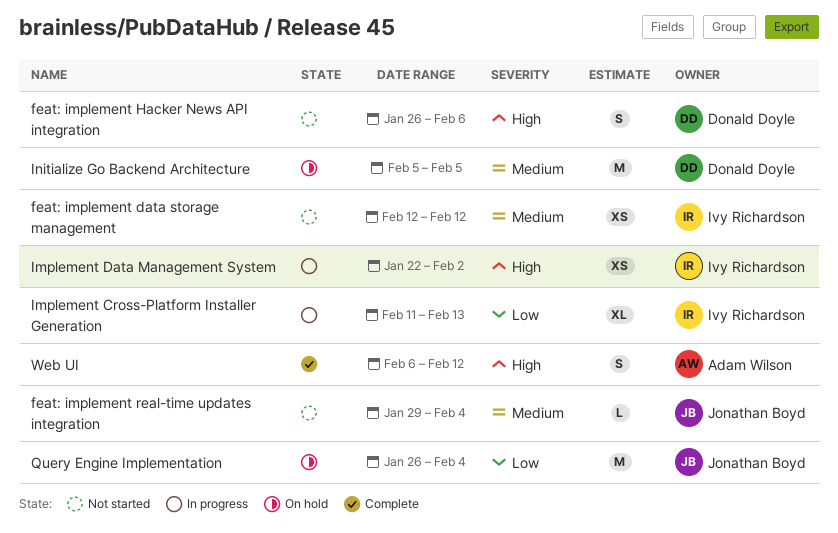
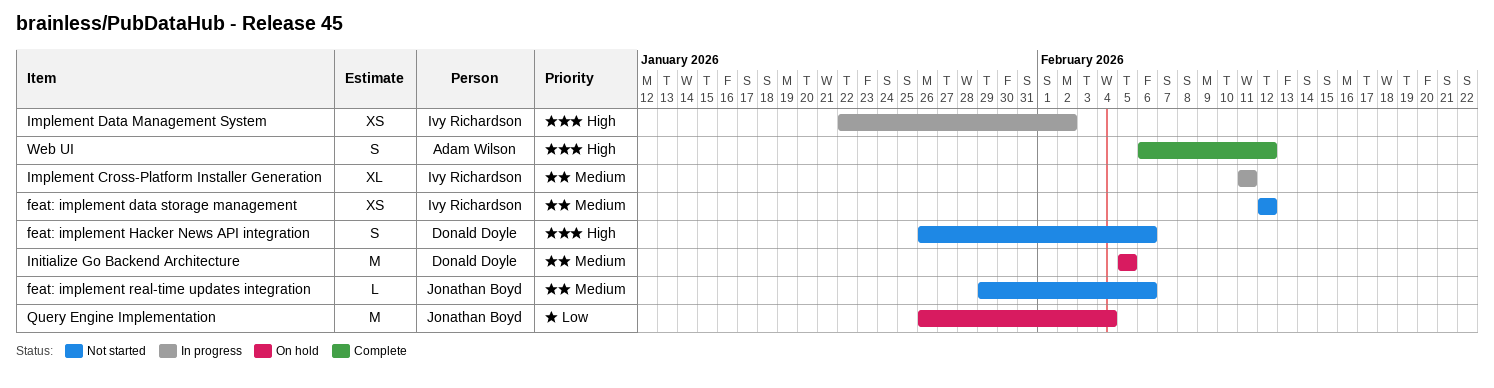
feat: implement real-time updates integration, due: Feb 4 -> Feb 6
Implement Cross-Platform Installer Generation, priority: Low -> Medium
Implement Cross-Platform Installer Generation, due: Feb 13 -> Feb 11

